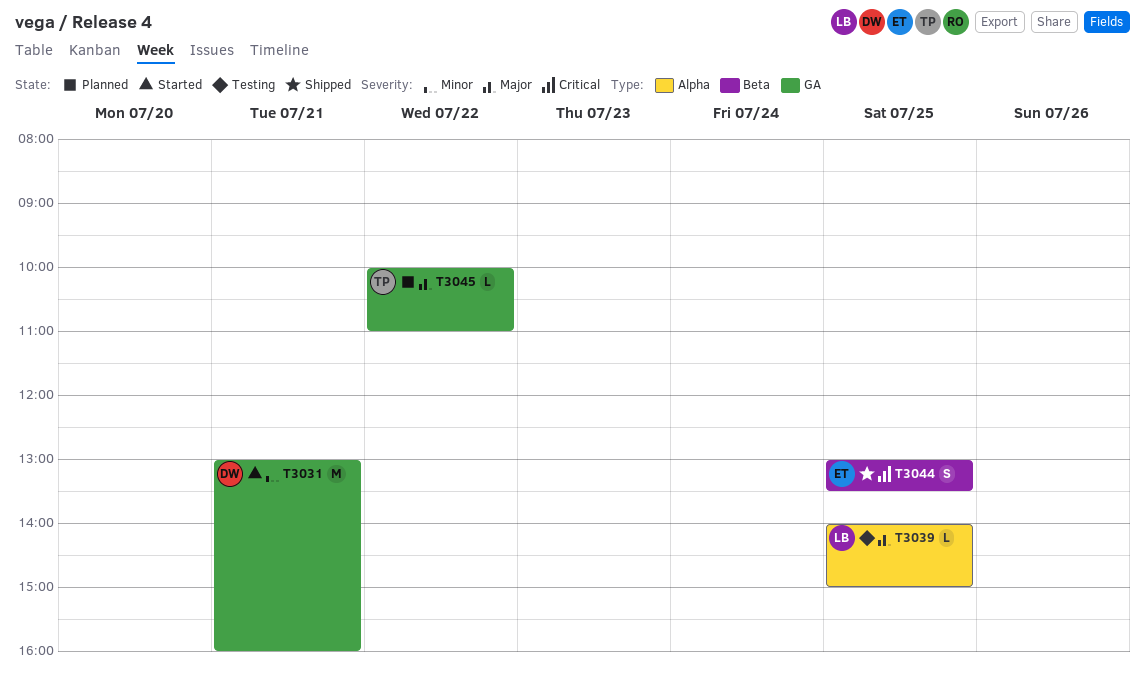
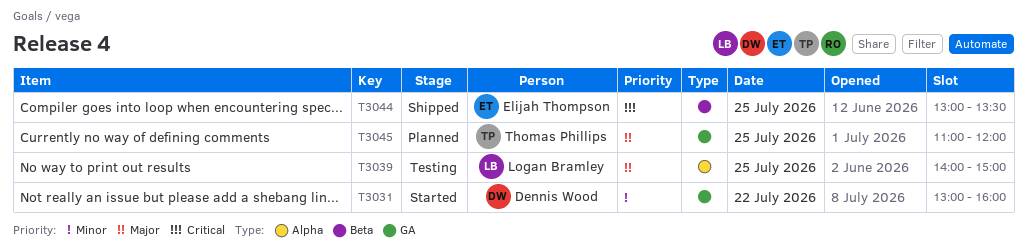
T3031, day: Jul 21 -> Jul 22
T3045, day: Jul 22 -> Jul 25
T3045, begins: 10:00 -> 11:00
T3045, ends: 11:00 -> 12:00

